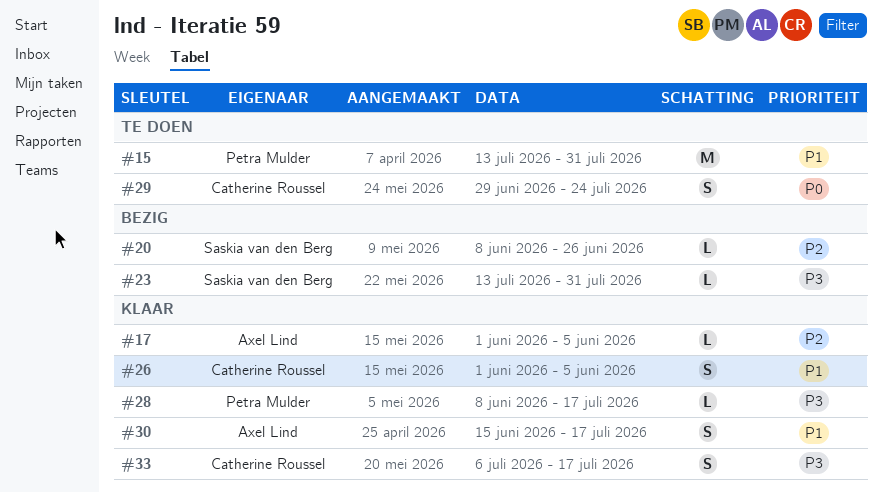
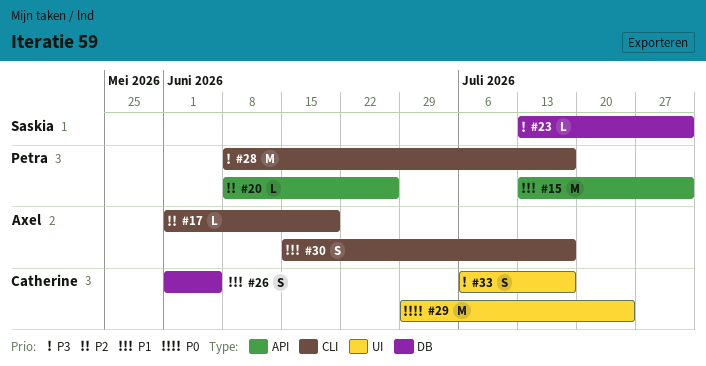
#17, due: Jun 5 -> Jun 19
#20, owner: Saskia van den Berg -> Petra Mulder
#28, estimate: L -> M
#29, estimate: S -> M

